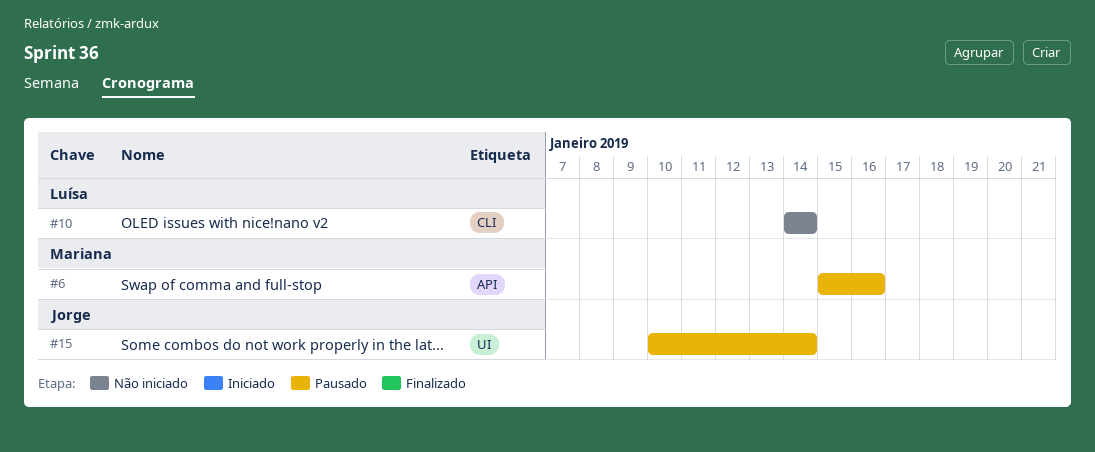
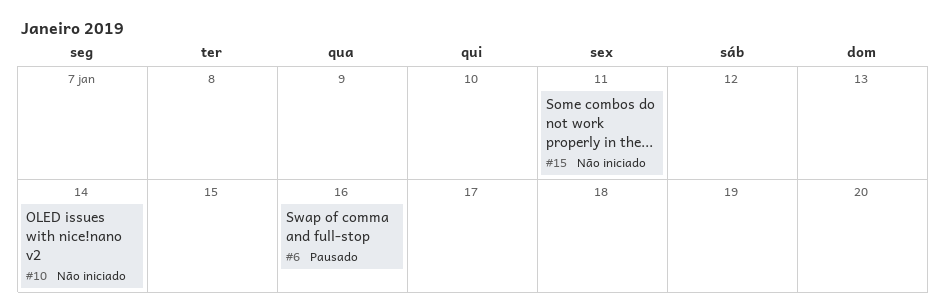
#15, status: Pausado -> Não iniciado
#15, due: Jan 14 -> Jan 11

